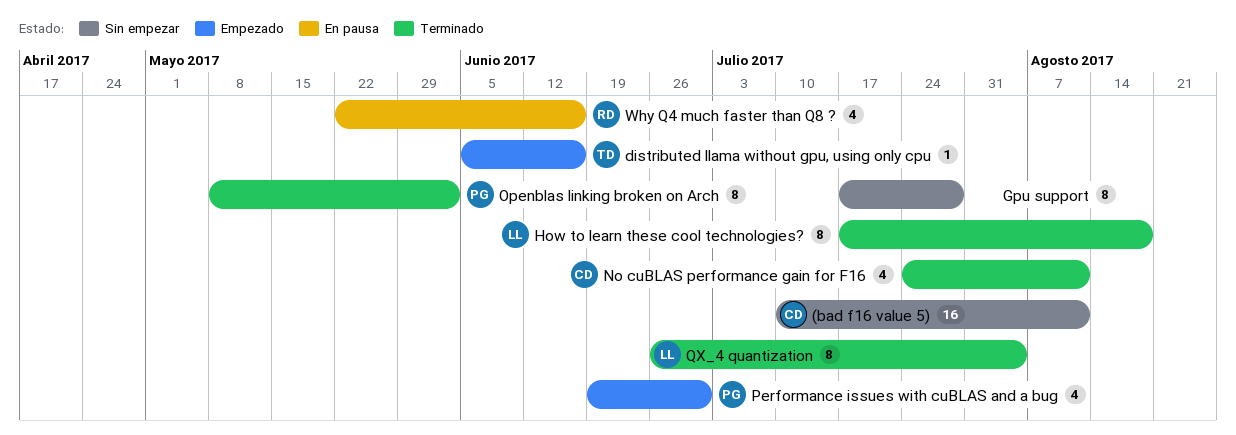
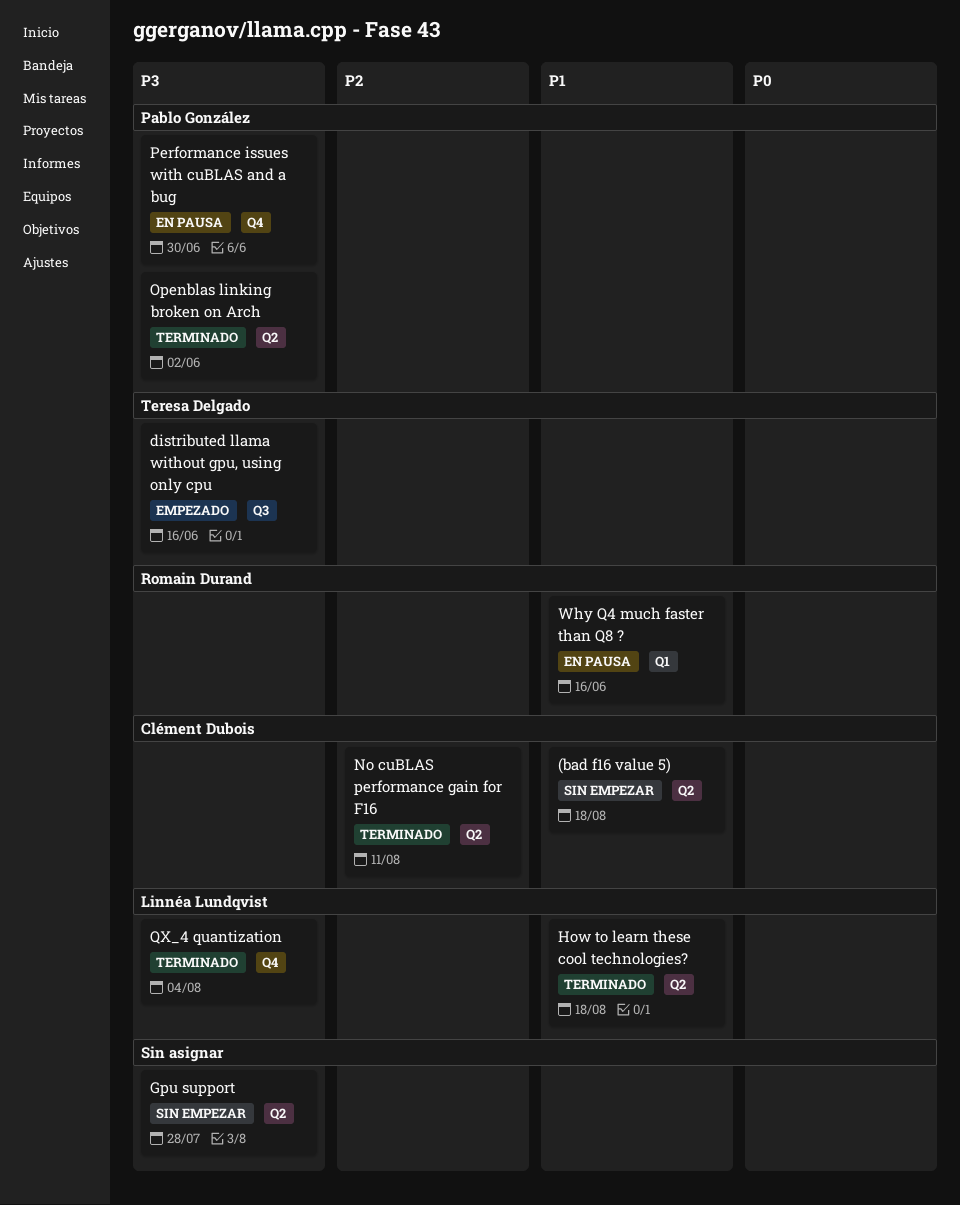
(bad f16 value 5), due: Aug 11 -> Aug 18
Performance issues with cuBLAS and a bug, status: Empezado -> En pausa

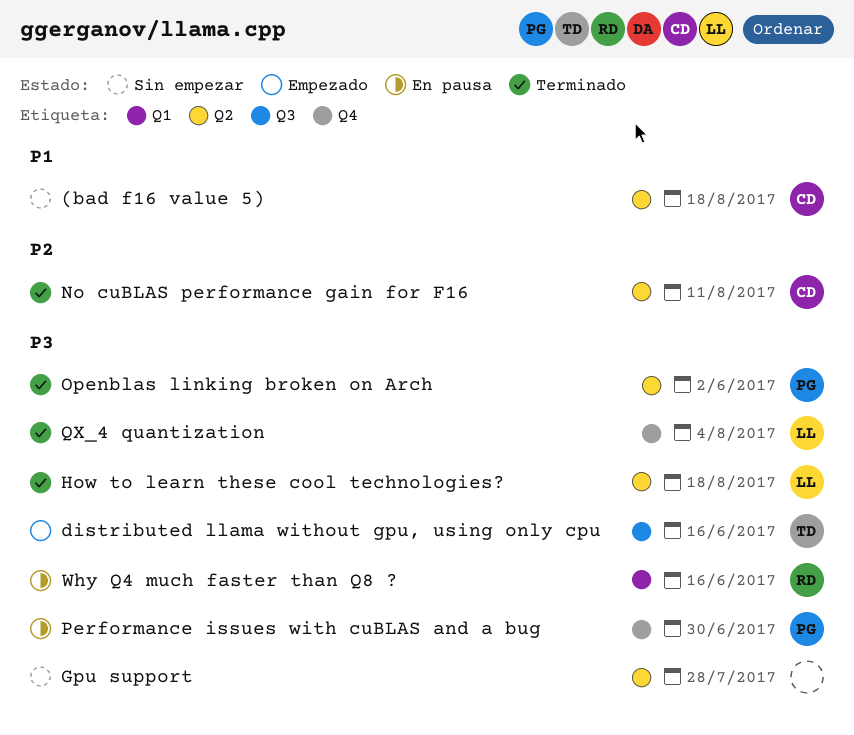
How to learn these cool technologies?, priority: P1 -> P3
Why Q4 much faster than Q8 ?, priority: P1 -> P3

